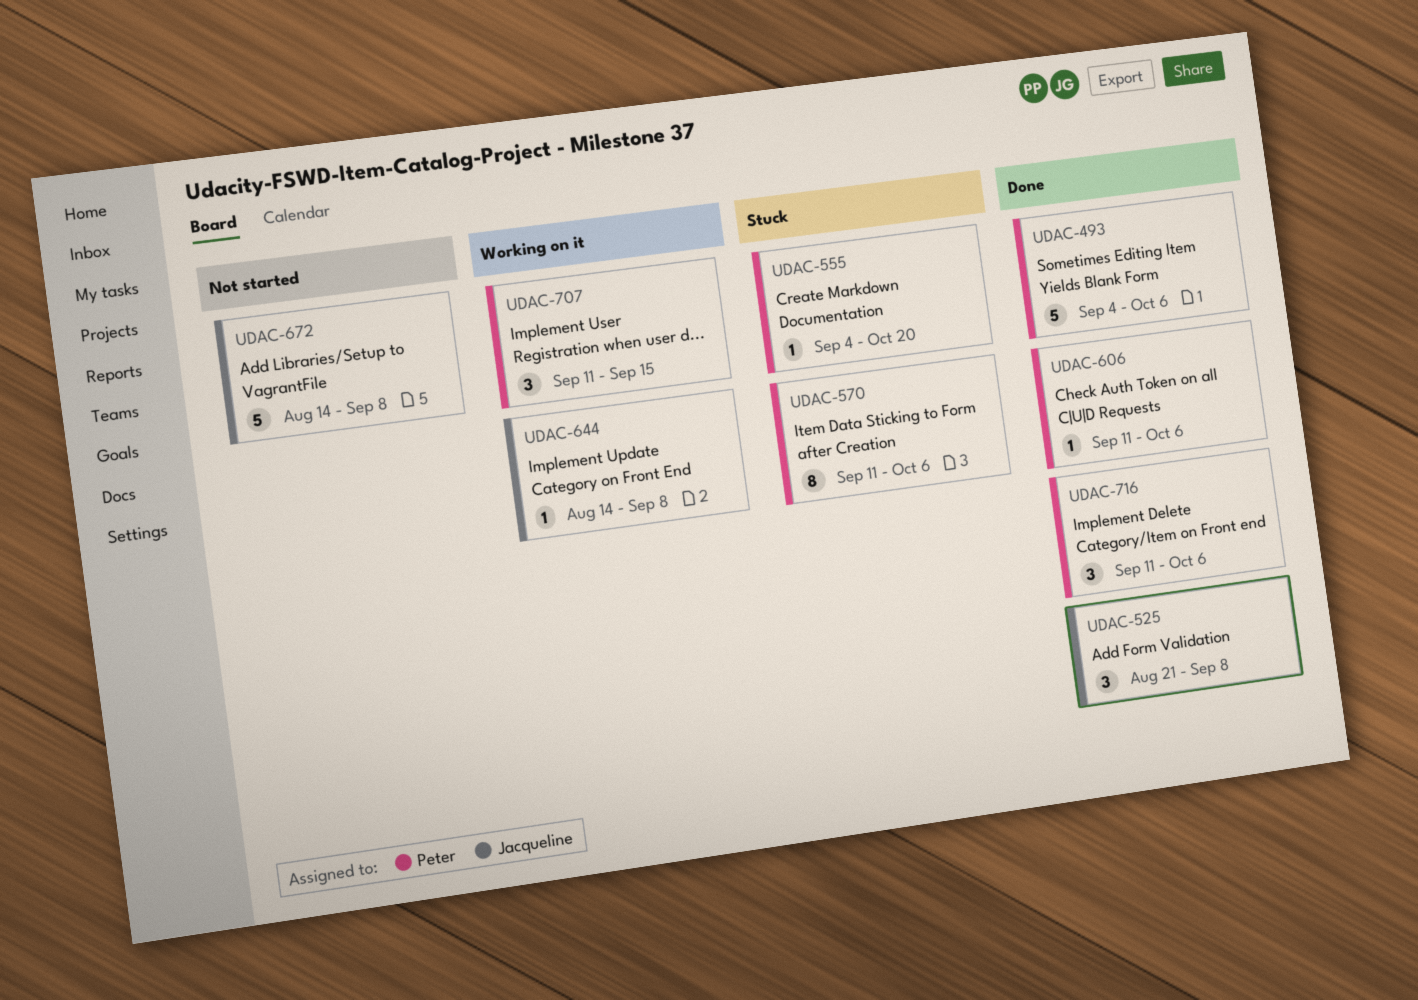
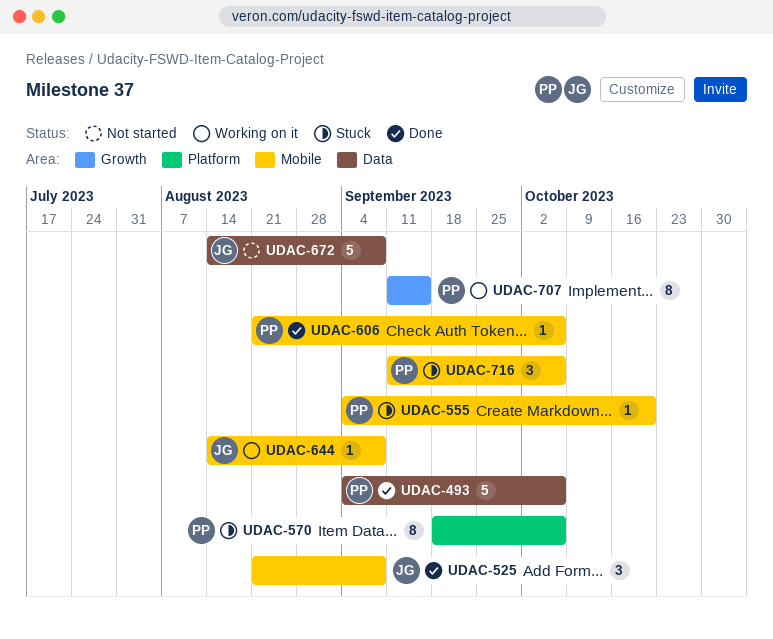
UDAC-570, start: Sep 11 -> Sep 18
UDAC-606, start: Sep 11 -> Aug 21
UDAC-707, estimate: 3 -> 8
UDAC-716, status: Done -> Stuck

